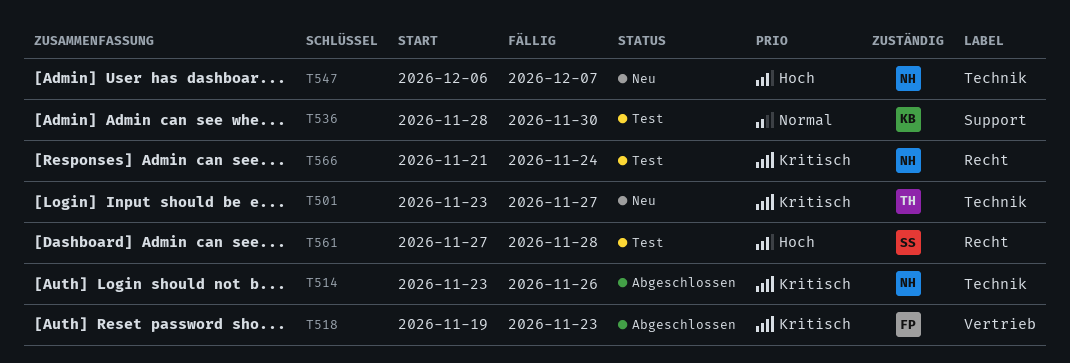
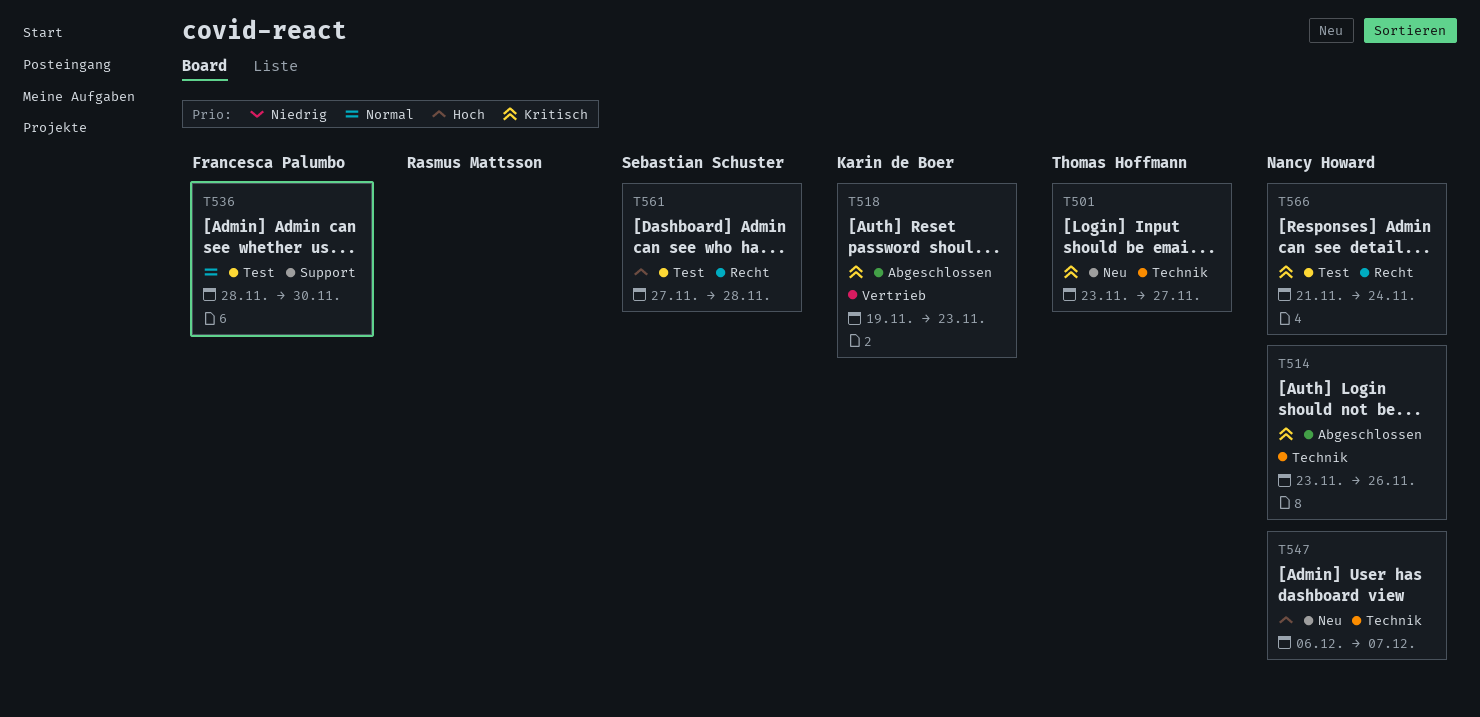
T518, owner: Francesca Palumbo -> Karin de Boer
T536, owner: Karin de Boer -> Francesca Palumbo

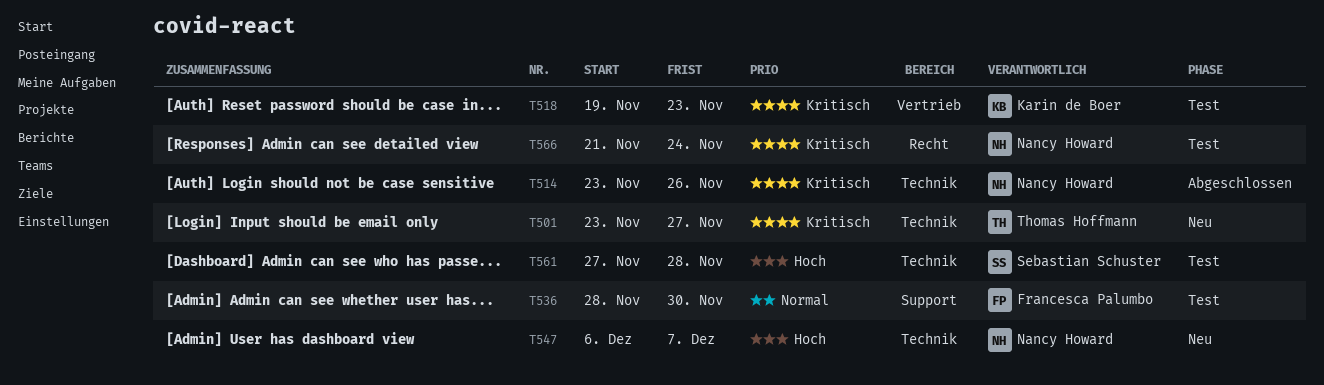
T518, status: Abgeschlossen -> Test
T561, label: Recht -> Technik

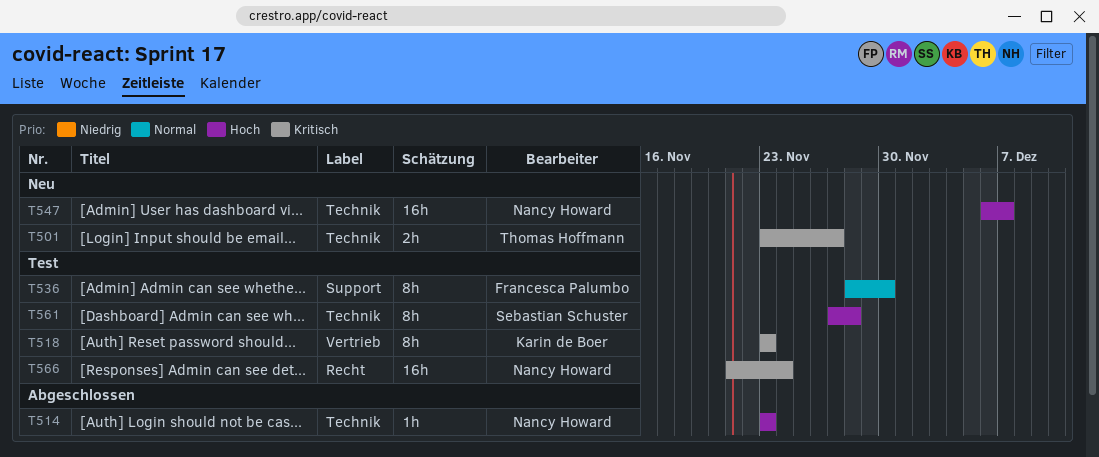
T514, priority: Kritisch -> Hoch
T514, due: Nov 26 -> Nov 23
T518, start: Nov 19 -> Nov 23

